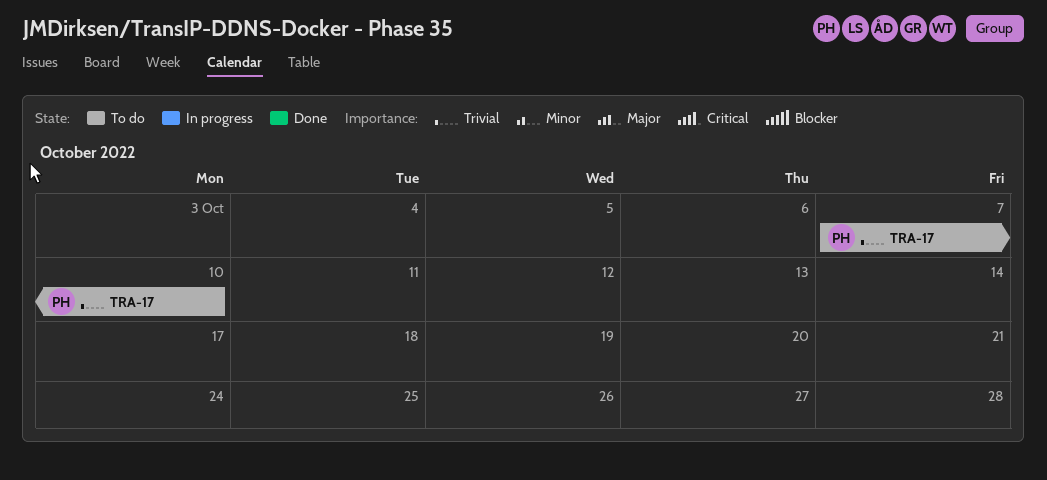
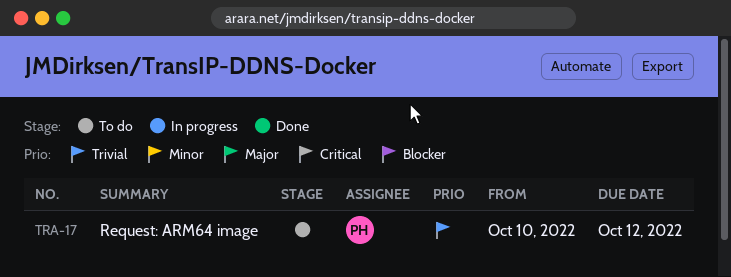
TRA-17, start: Oct 7 -> Oct 10
TRA-17, due: Oct 10 -> Oct 12

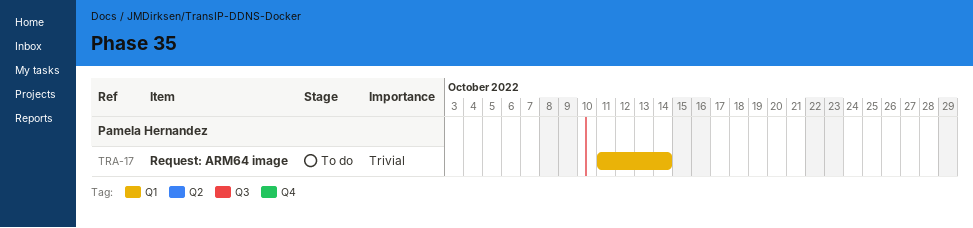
TRA-17, start: Oct 10 -> Oct 11
TRA-17, due: Oct 12 -> Oct 14

